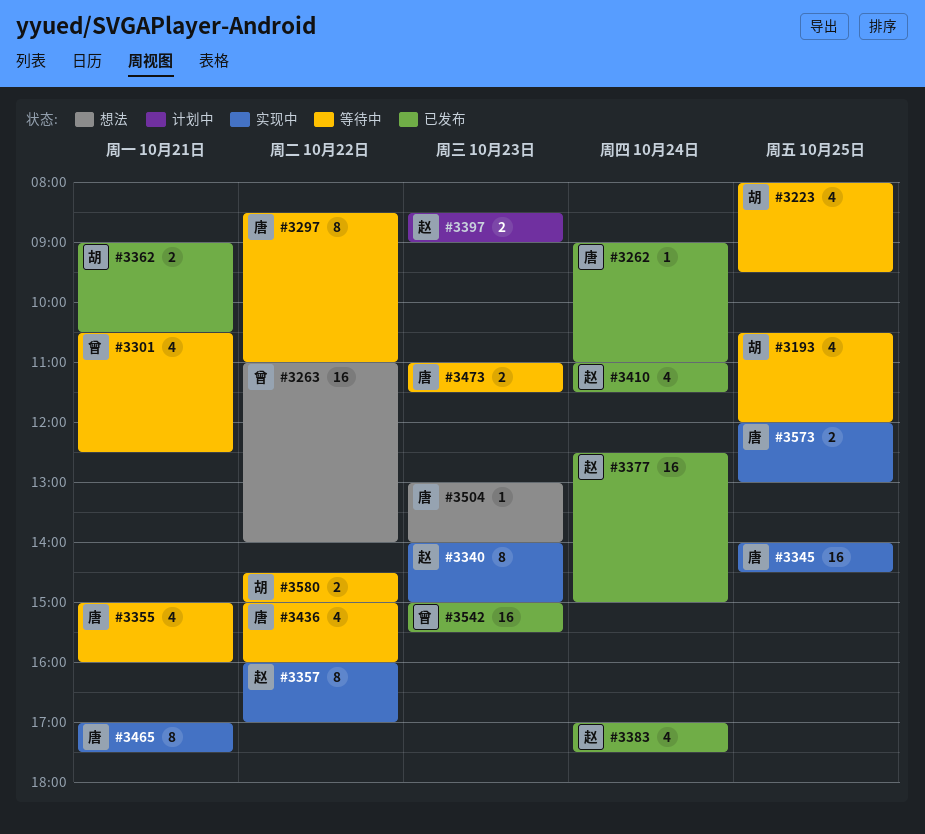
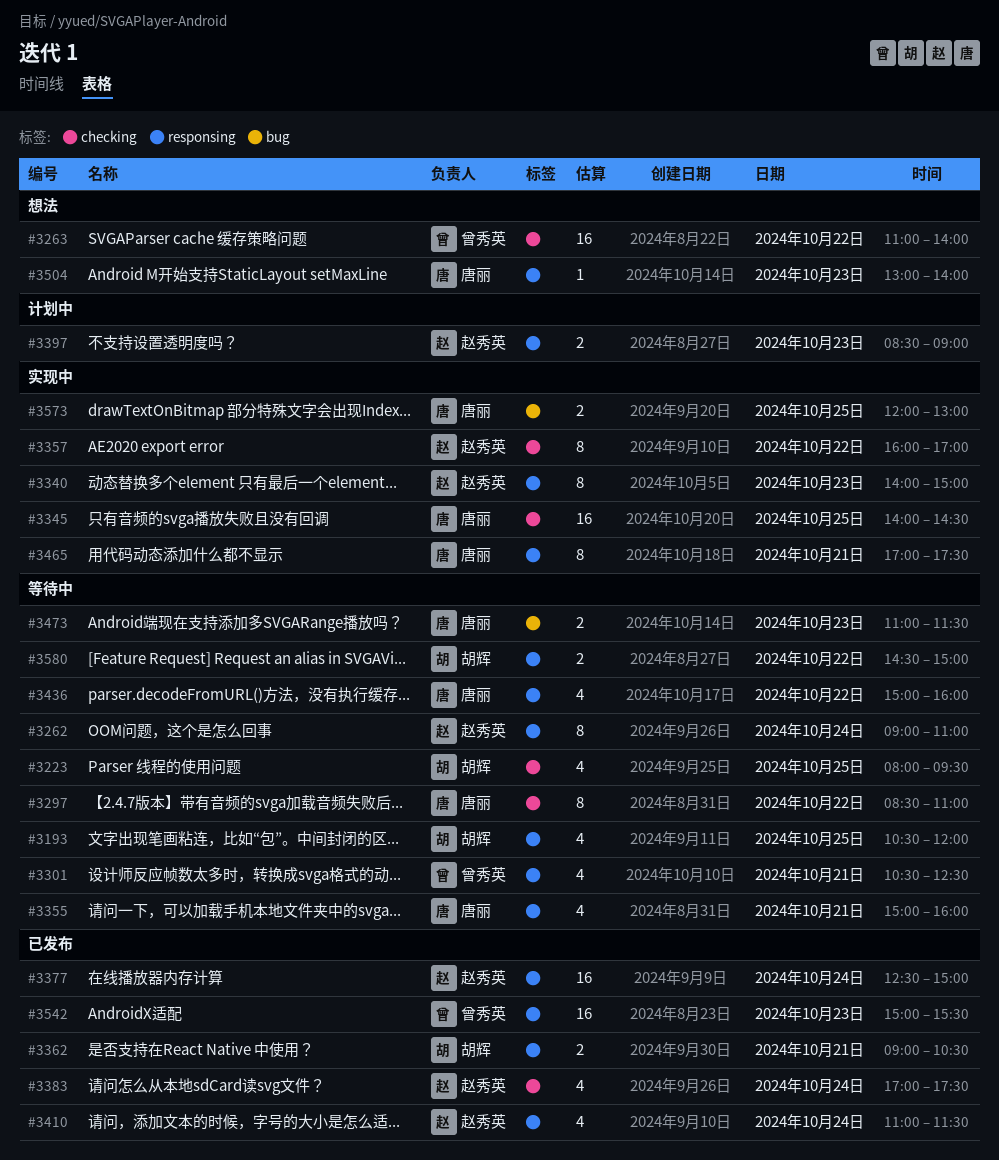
#3262, status: 已发布 -> 等待中
#3262, owner: 唐丽 -> 赵秀英
#3262, estimate: 1 -> 8

